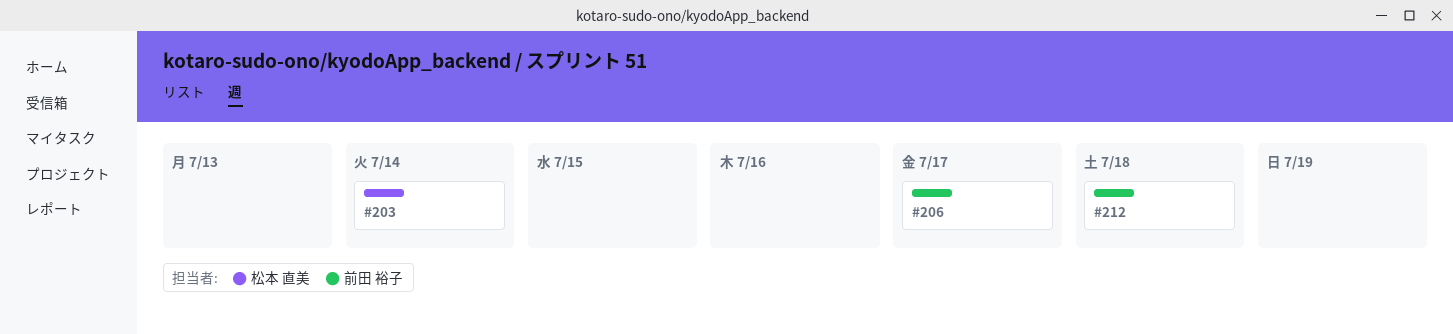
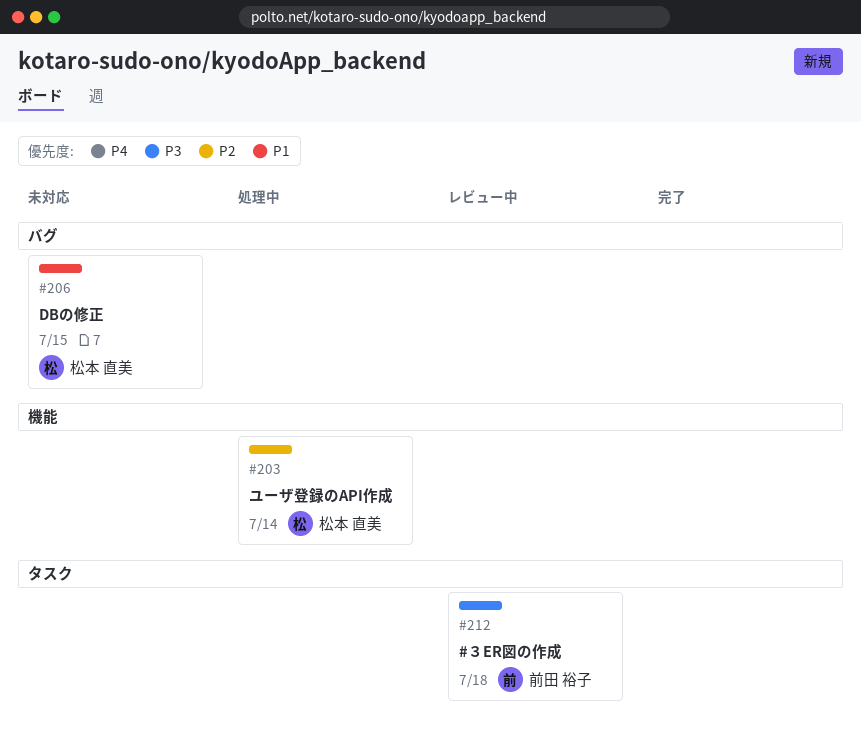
#206, owner: 前田 裕子 -> 松本 直美
#206, due: Jul 17 -> Jul 15

